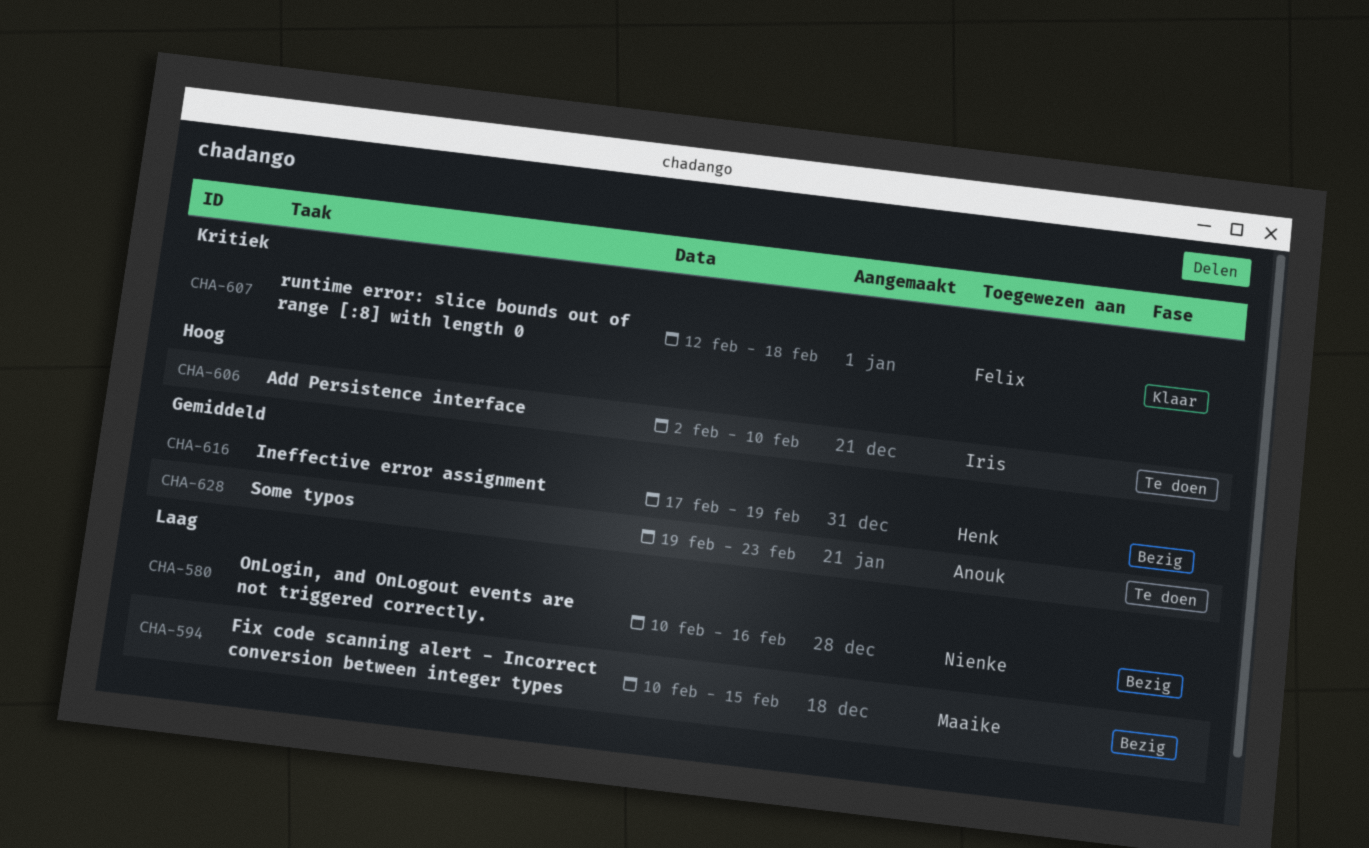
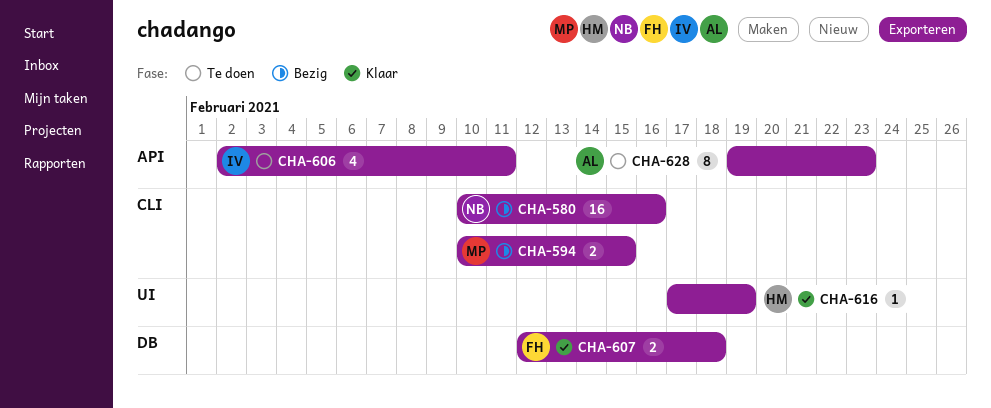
CHA-606, due: Feb 10 -> Feb 11
CHA-616, status: Bezig -> Klaar

